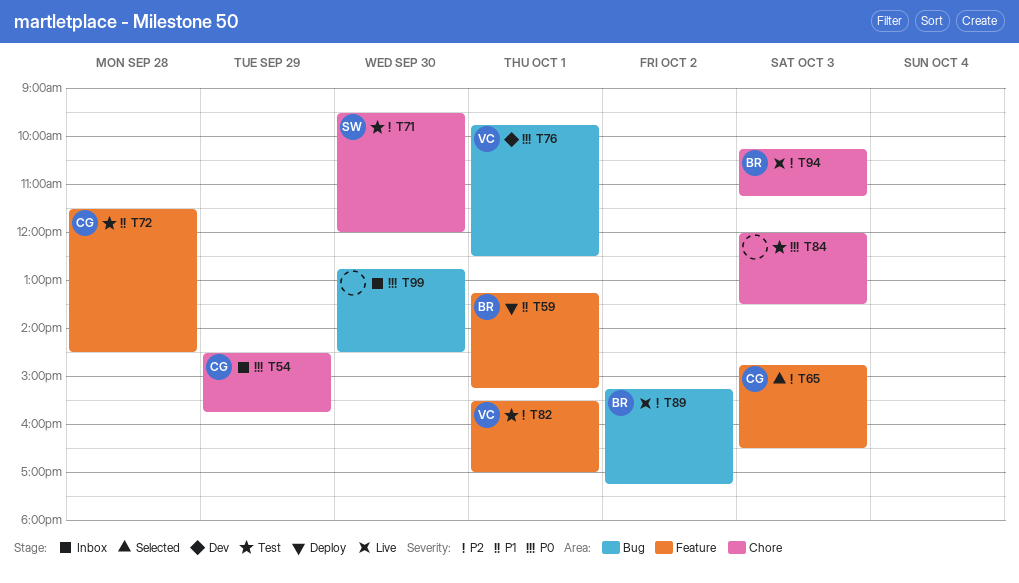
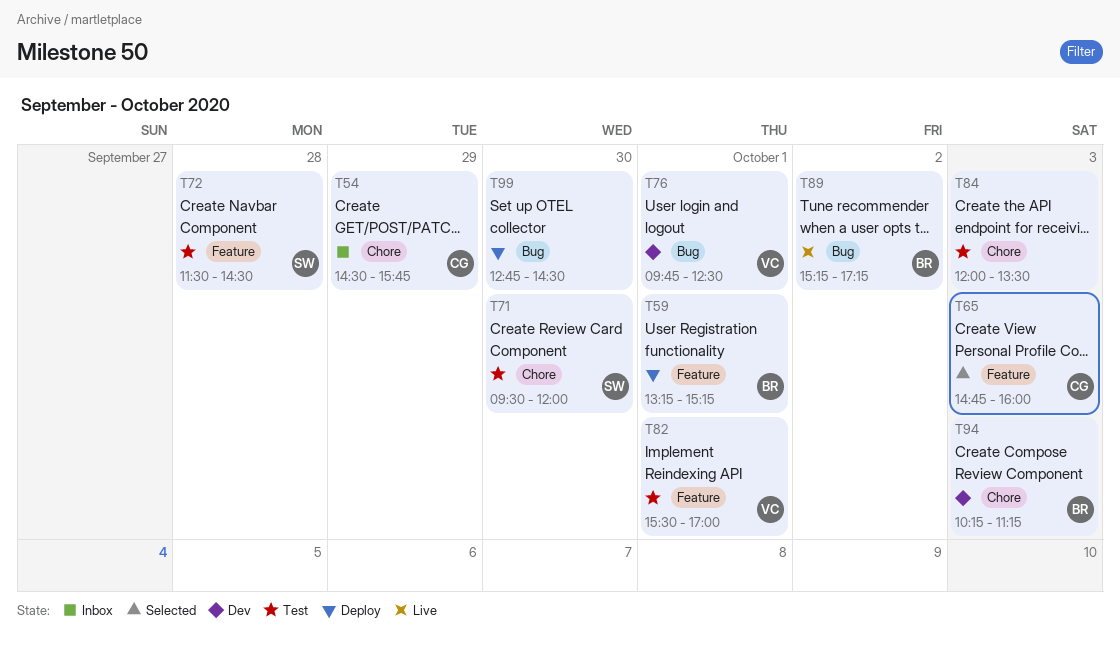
T65, ends: 16:30 -> 16:00
T72, owner: CG -> SW
T94, status: Live -> Dev
T99, status: Inbox -> Deploy

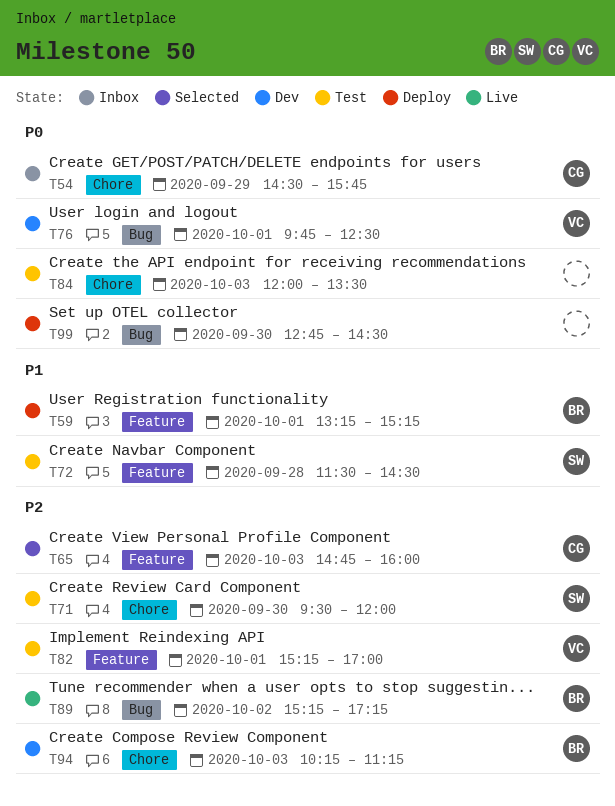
T82, begins: 15:30 -> 15:15

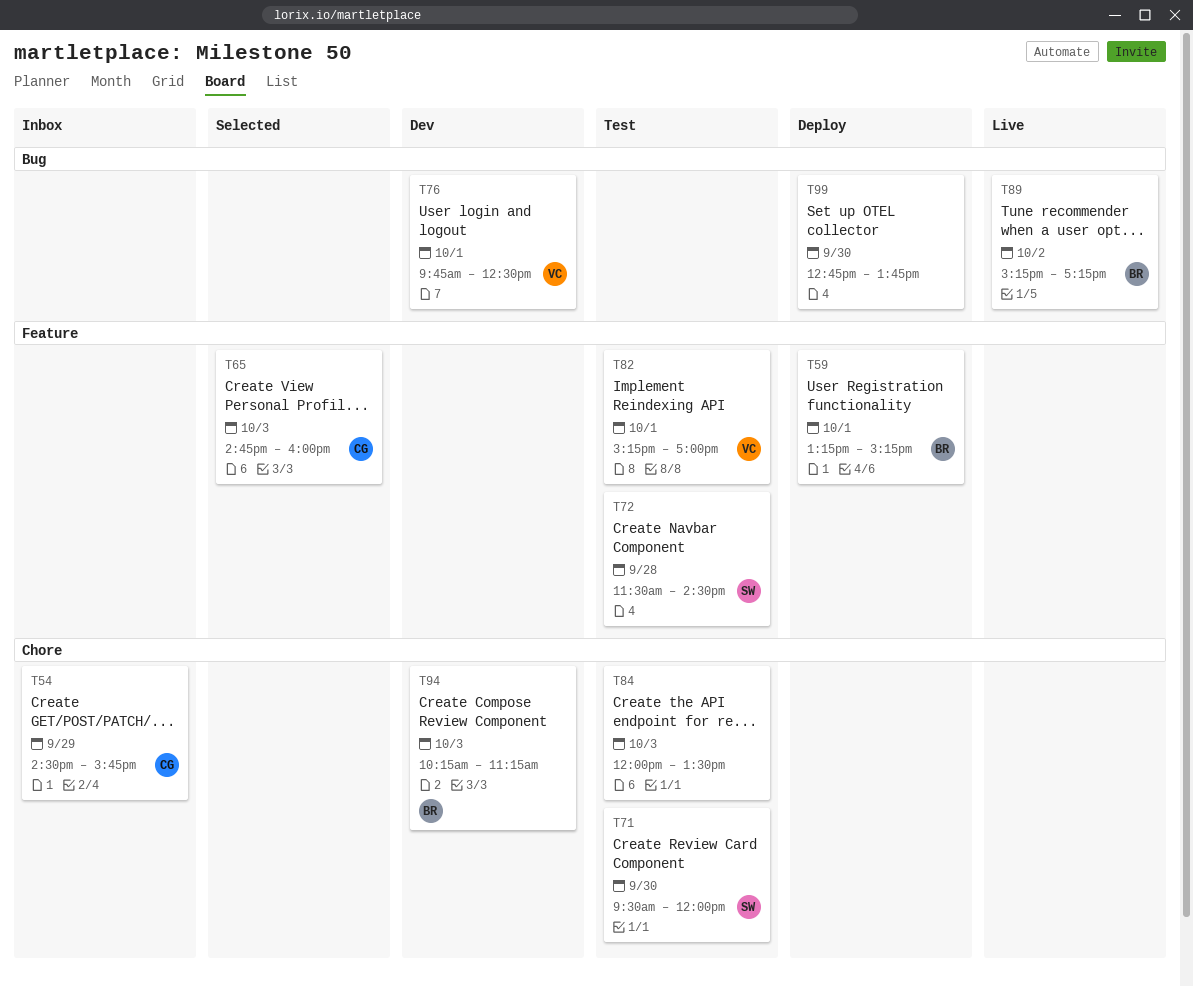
T99, ends: 14:30 -> 13:45

